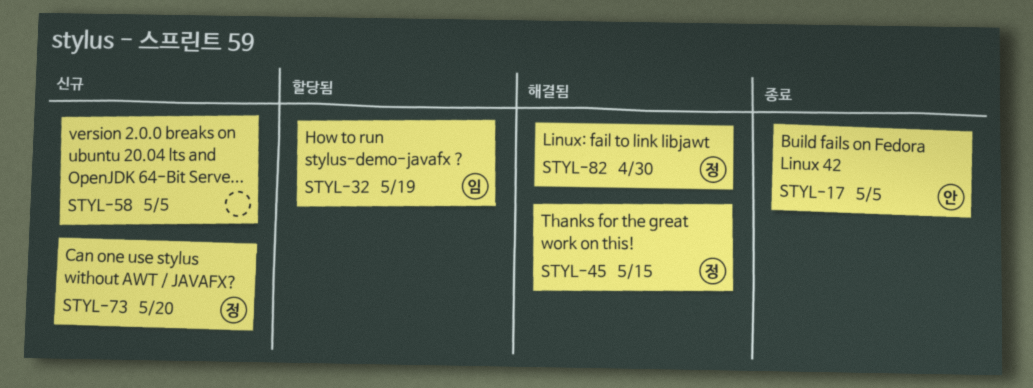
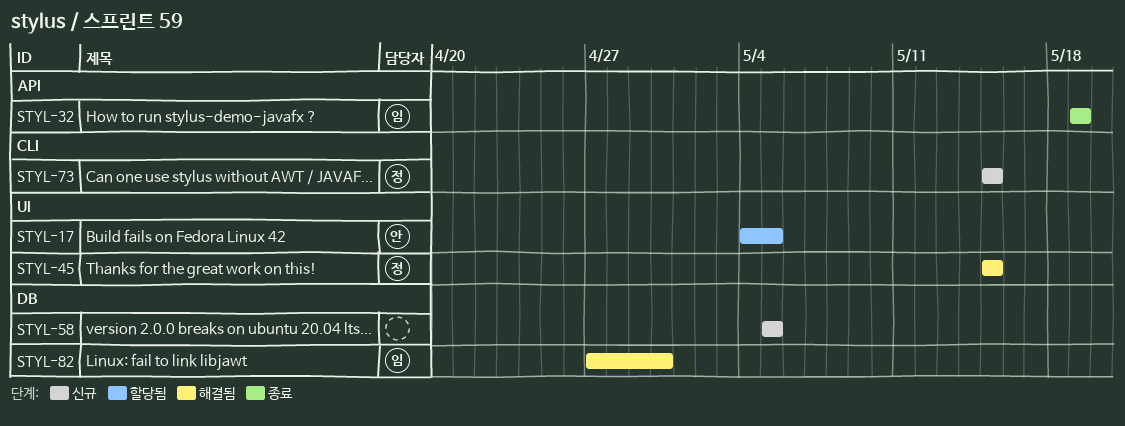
STYL-17, status: 종료 -> 할당됨
STYL-32, status: 할당됨 -> 종료
STYL-73, due: May 20 -> May 15
STYL-82, owner: 정 -> 임

